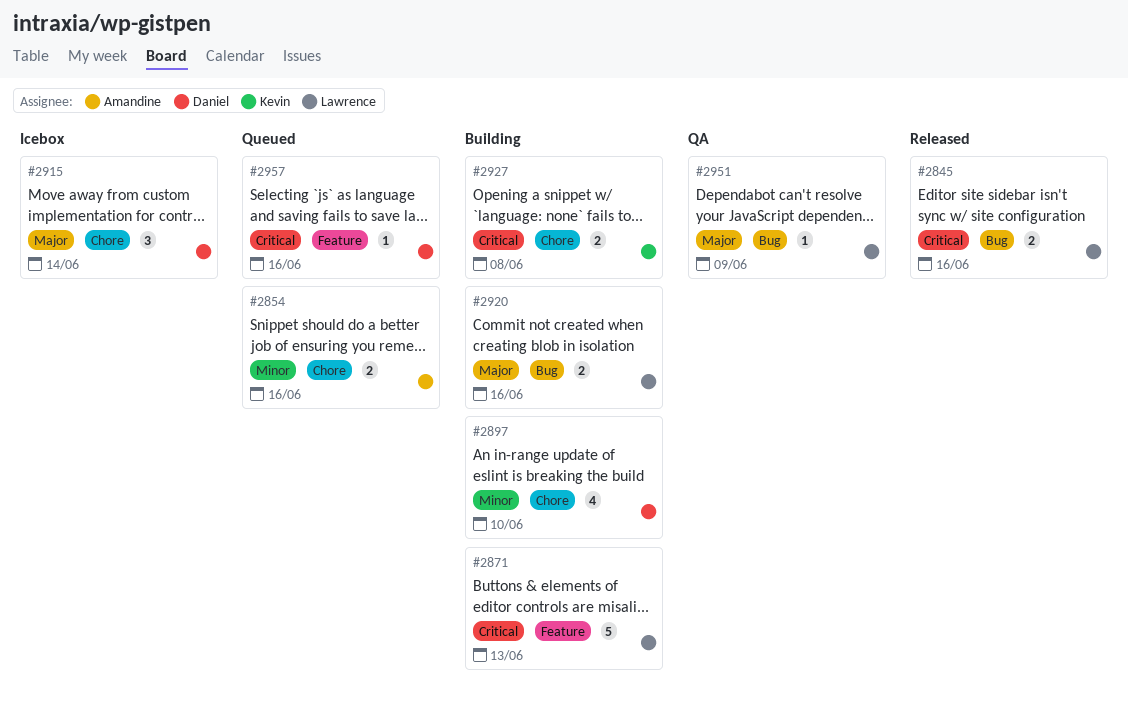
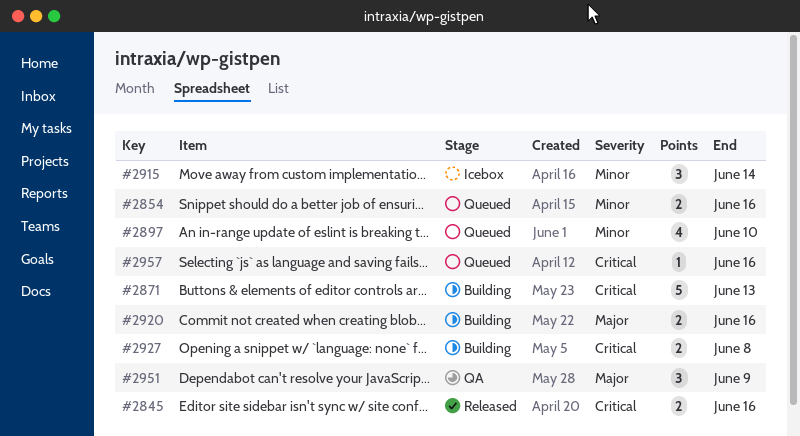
#2897, status: Building -> Queued
#2915, priority: Major -> Minor
#2951, estimate: 1 -> 3

